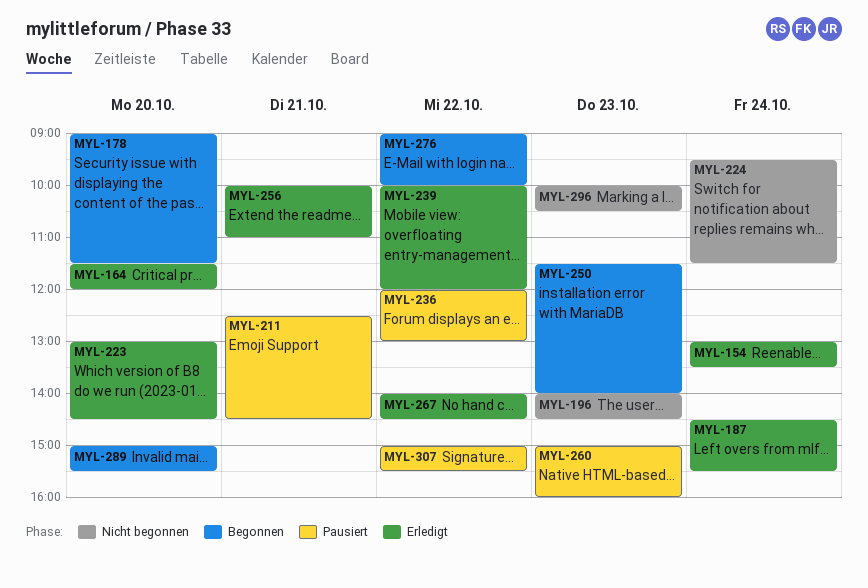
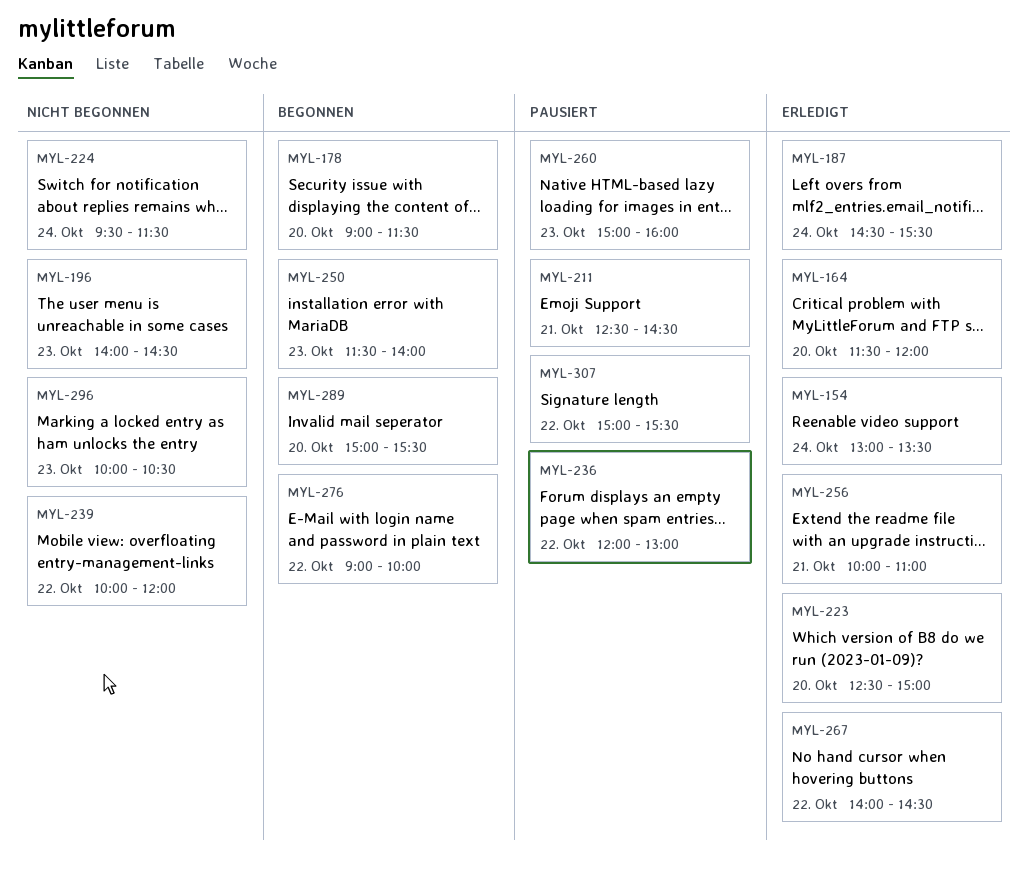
MYL-223, begins: 13:00 -> 12:30
MYL-223, ends: 14:30 -> 15:00
MYL-239, status: Erledigt -> Nicht begonnen

